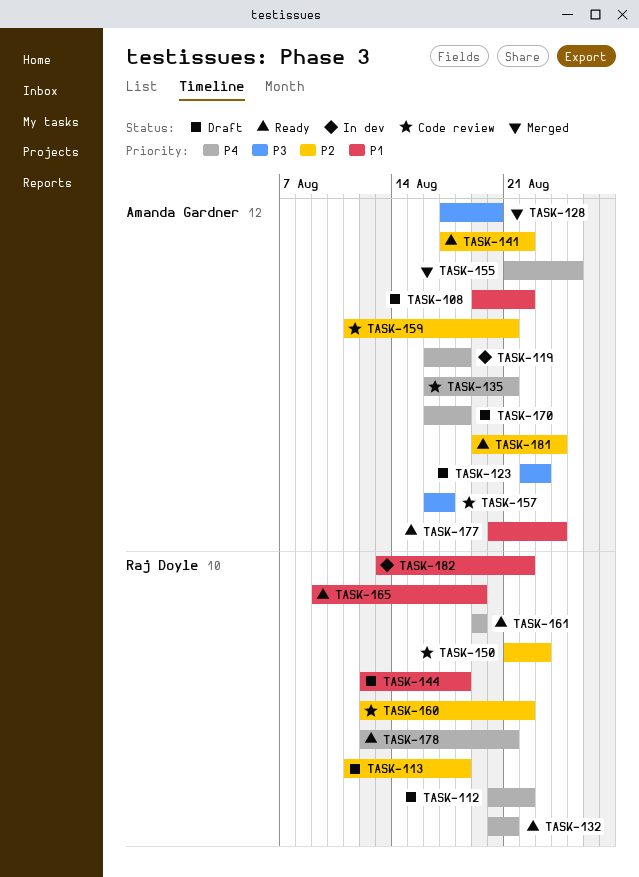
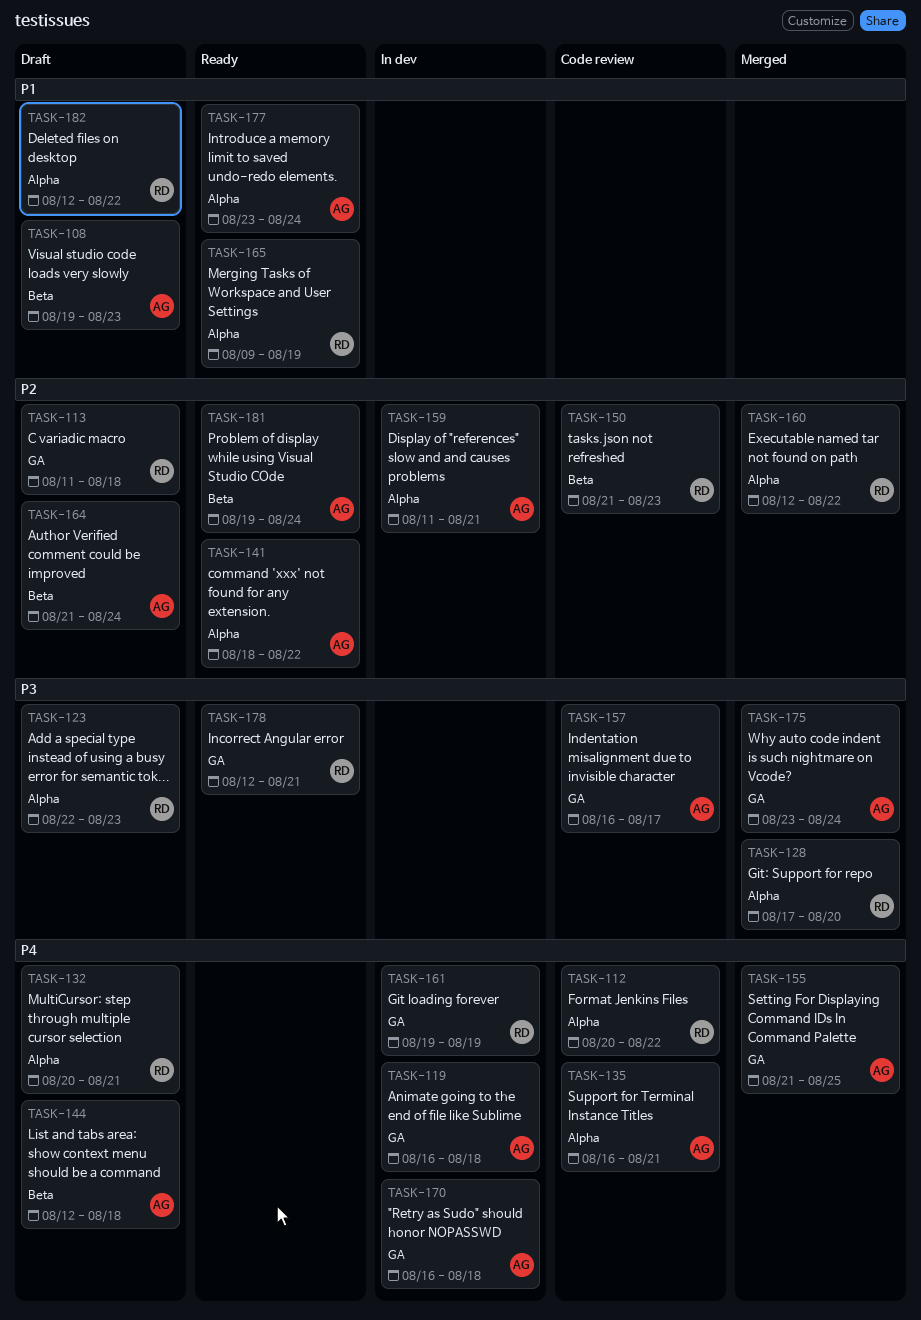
TASK-108, due: Aug 22 -> Aug 23
TASK-112, status: Draft -> Code review
TASK-123, owner: Amanda Gardner -> Raj Doyle
TASK-128, owner: Amanda Gardner -> Raj Doyle
TASK-132, status: Ready -> Draft
TASK-141, start: Aug 17 -> Aug 18
TASK-144, owner: Raj Doyle -> Amanda Gardner
TASK-144, priority: P1 -> P4
TASK-159, status: Code review -> In dev
TASK-160, status: Code review -> Merged
TASK-161, status: Ready -> In dev
TASK-164: none -> present
TASK-170, status: Draft -> In dev
TASK-175: none -> present
TASK-177, start: Aug 20 -> Aug 23
TASK-178, priority: P4 -> P3
TASK-182, status: In dev -> Draft
TASK-182, start: Aug 13 -> Aug 12

